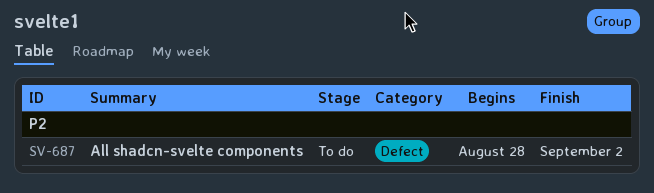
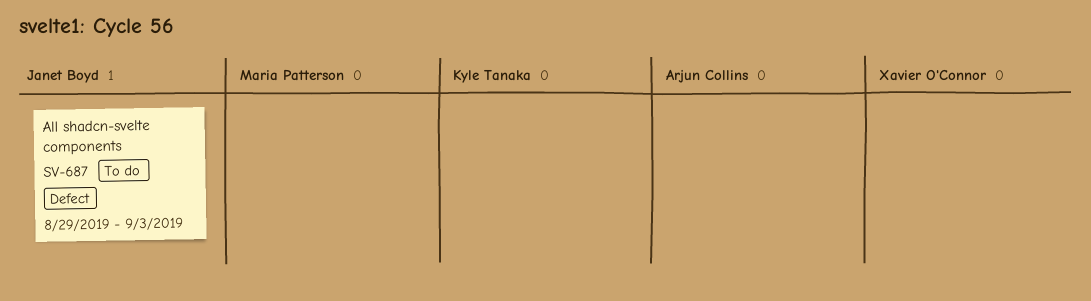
SV-687, start: Aug 28 -> Aug 29
SV-687, due: Sep 2 -> Sep 3

